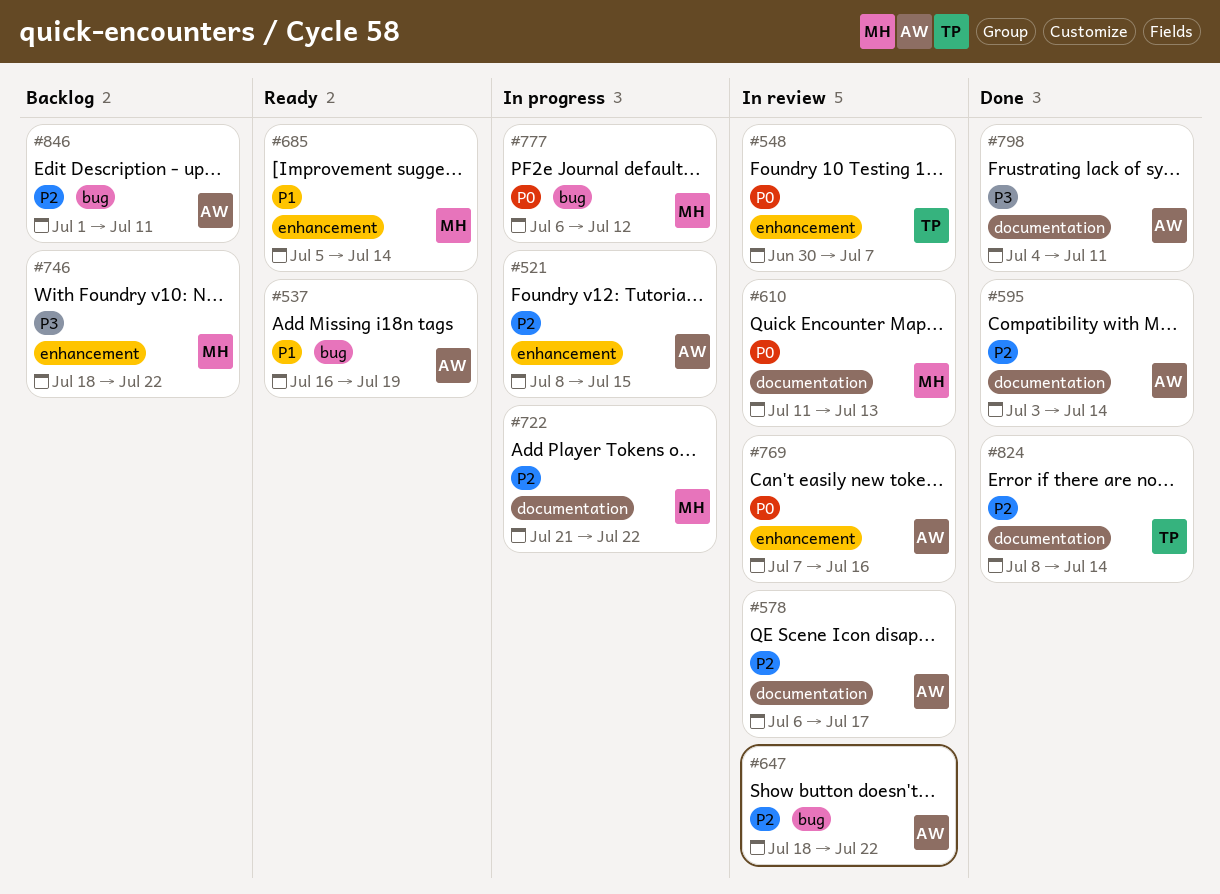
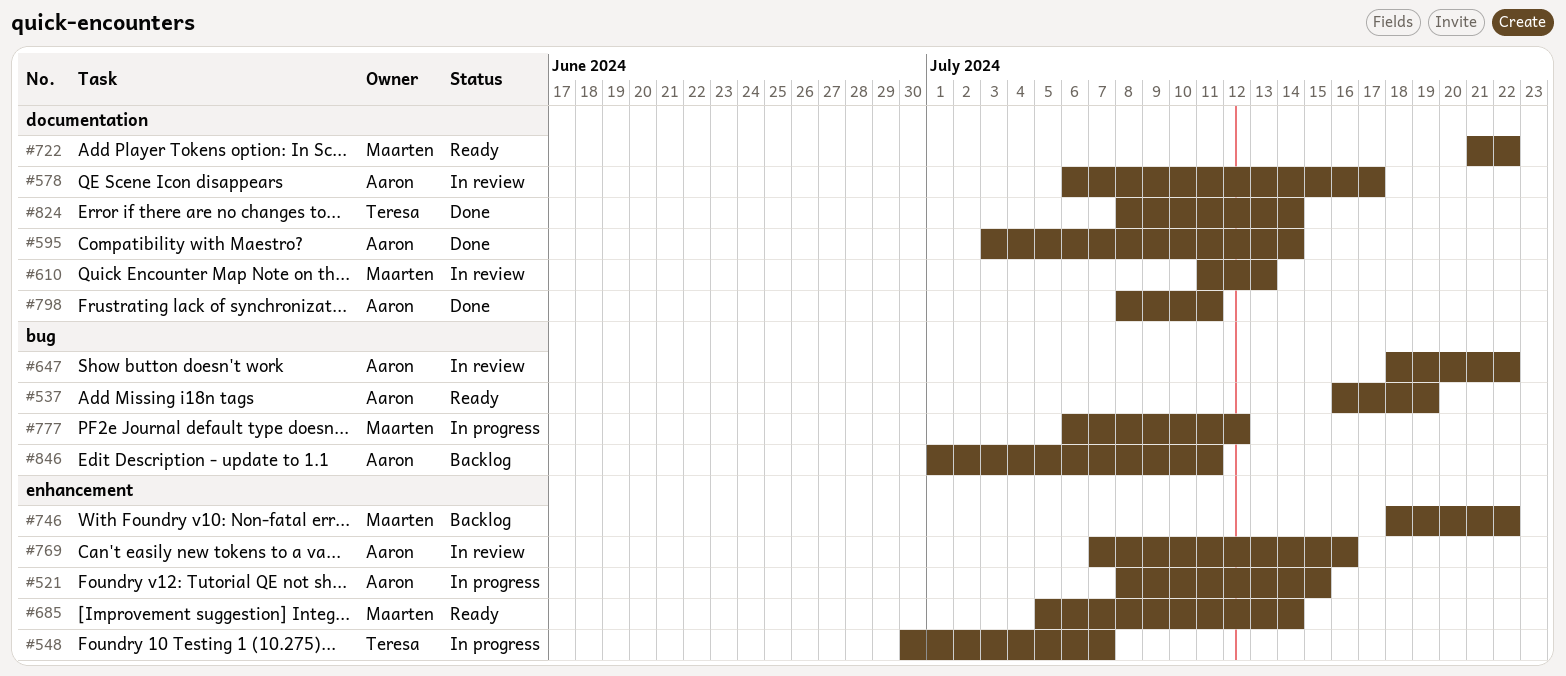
#548, status: In review -> In progress
#722, status: In progress -> Ready
#798, start: Jul 4 -> Jul 8

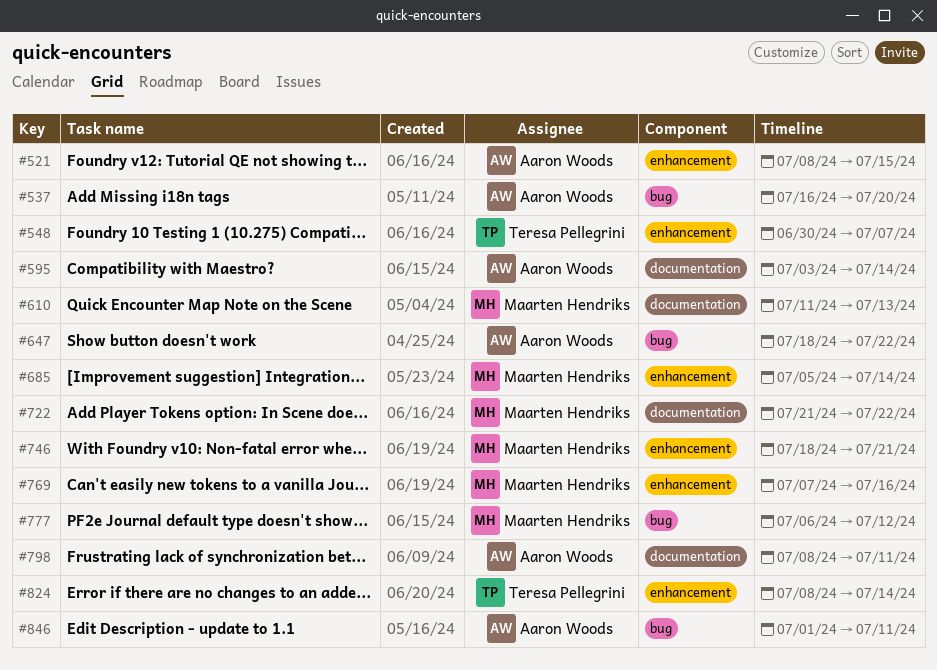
#537, due: Jul 19 -> Jul 20
#578: present -> none
#746, due: Jul 22 -> Jul 21
#769, owner: Aaron Woods -> Maarten Hendriks
#824, label: documentation -> enhancement

